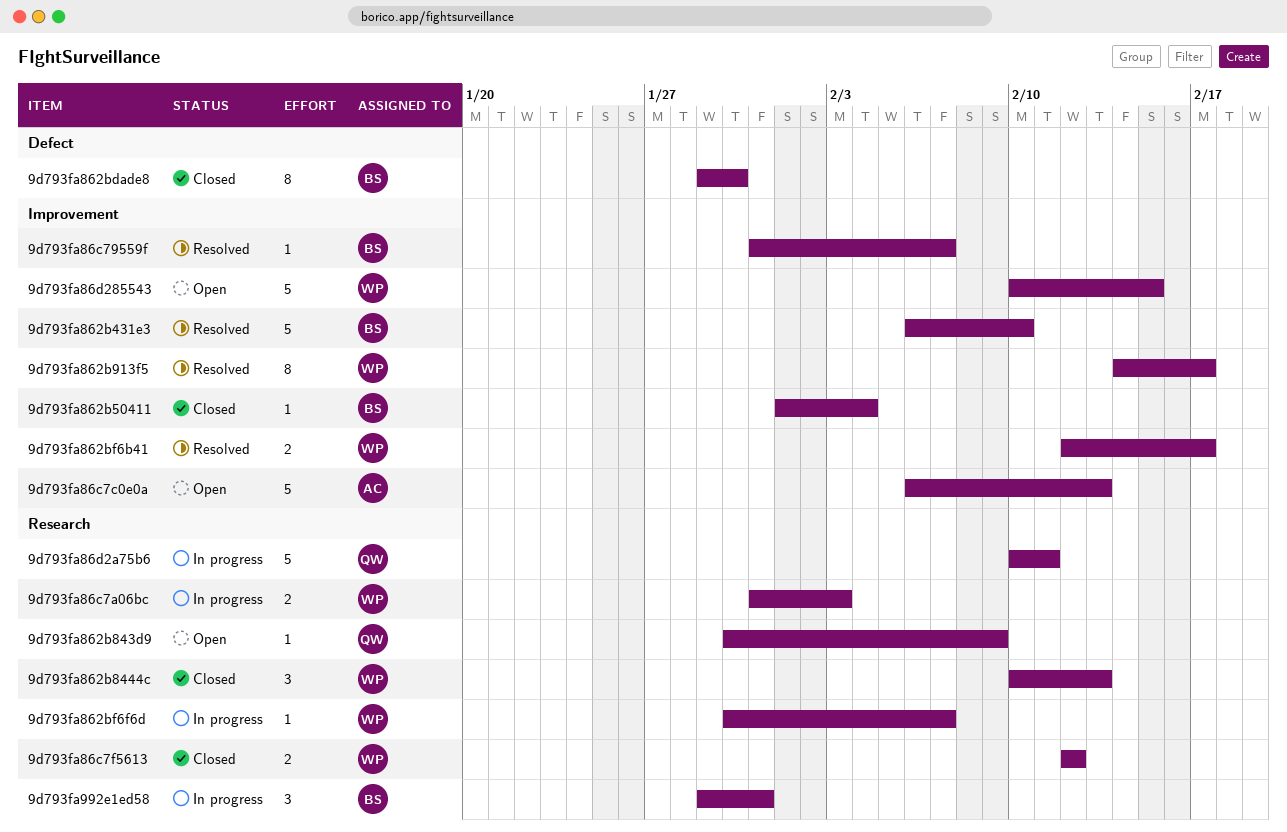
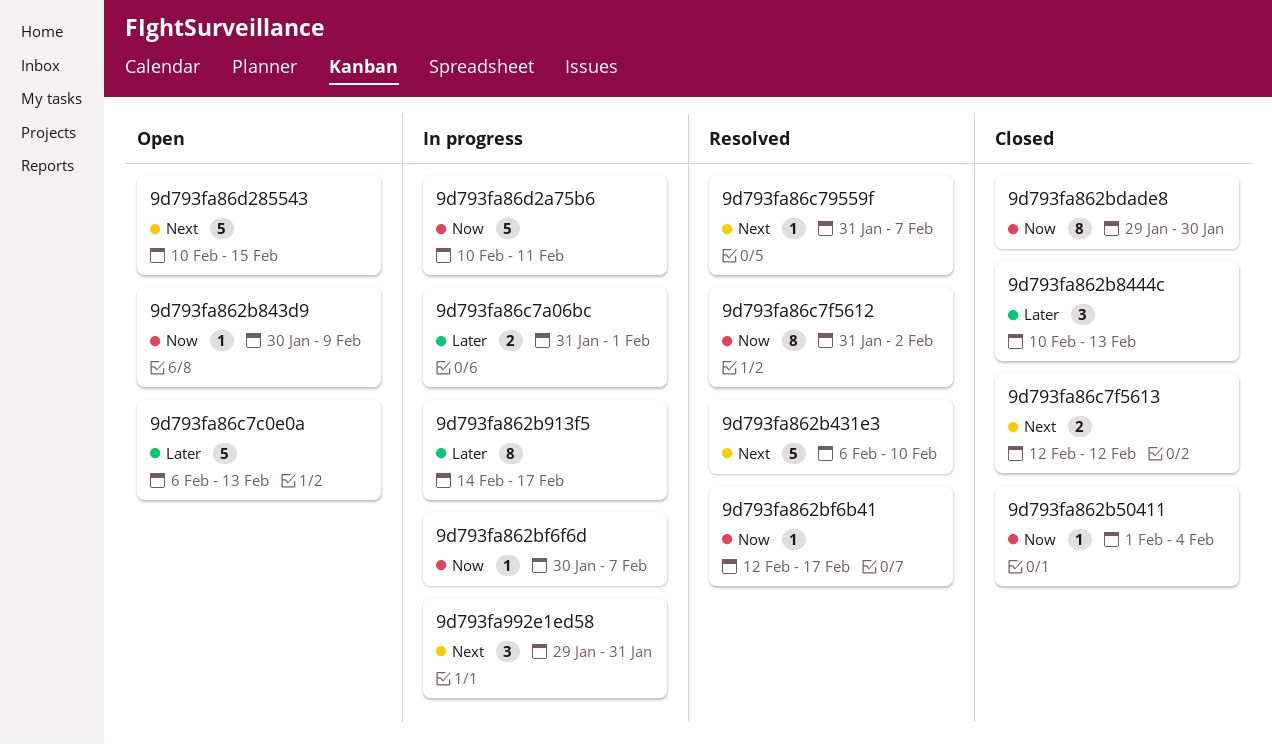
9d793fa862b913f5, status: Resolved -> In progress
9d793fa862bf6b41, estimate: 2 -> 1
9d793fa86c7a06bc, due: Feb 3 -> Feb 1
9d793fa86c7f5612: none -> present

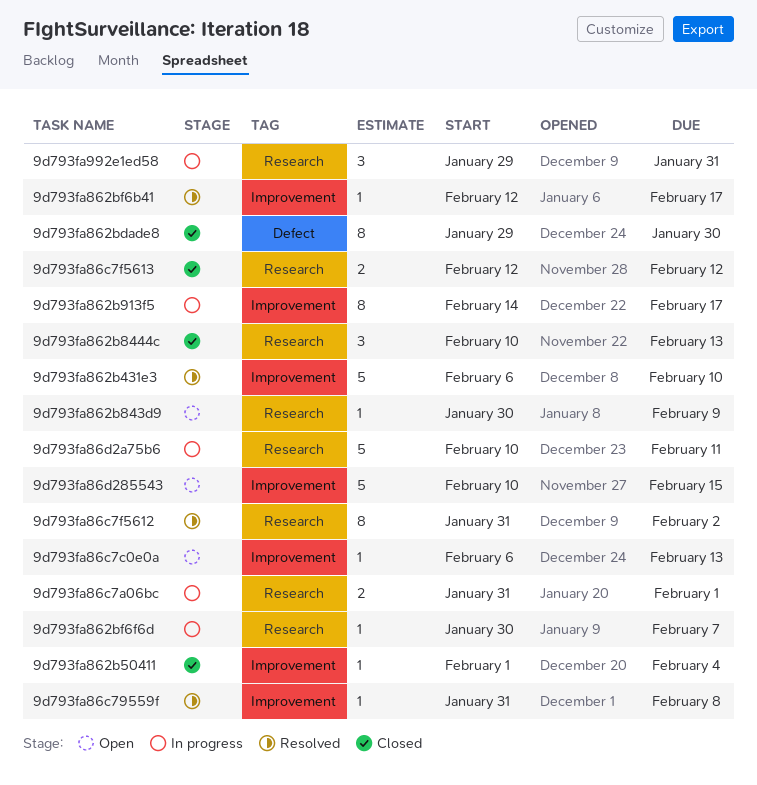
9d793fa86c79559f, due: Feb 7 -> Feb 8
9d793fa86c7c0e0a, estimate: 5 -> 1

